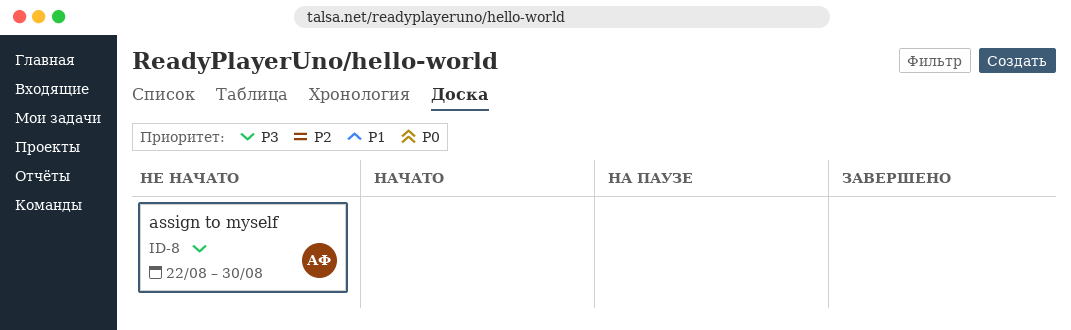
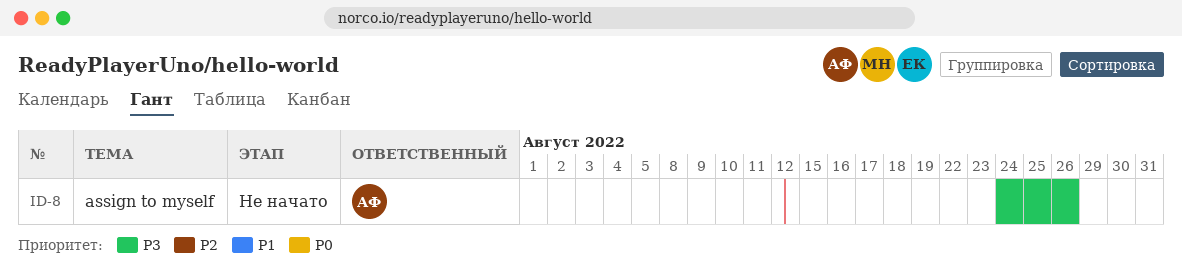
ID-8, start: Aug 22 -> Aug 24
ID-8, due: Aug 30 -> Aug 26

